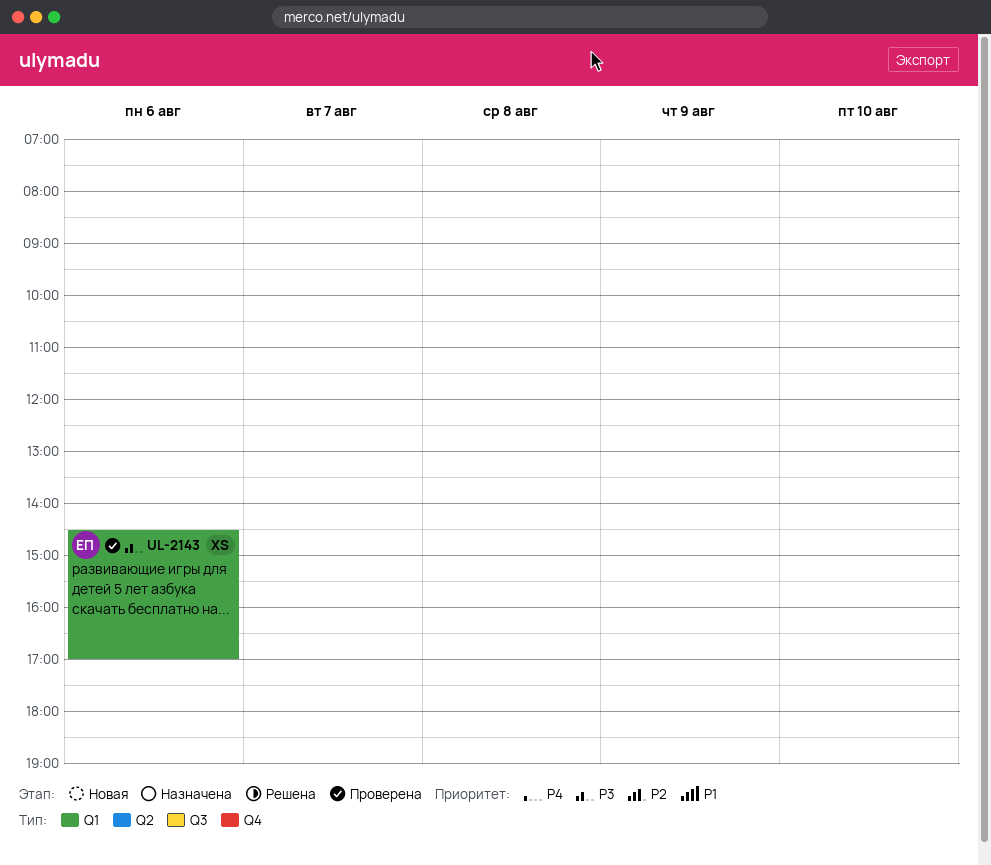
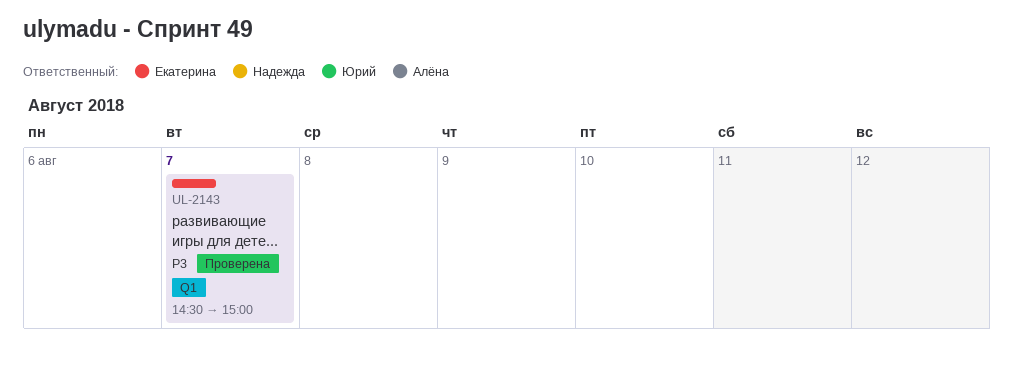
UL-2143, day: Aug 6 -> Aug 7
UL-2143, ends: 17:00 -> 15:00

